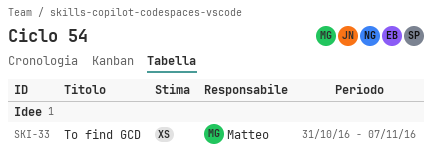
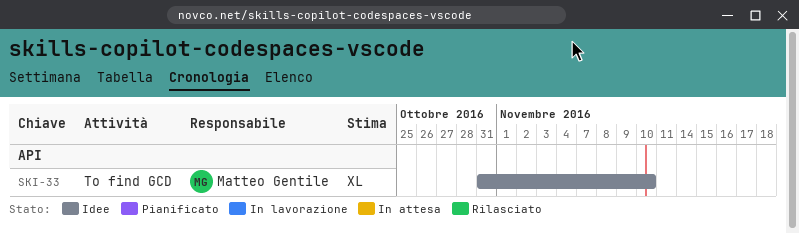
SKI-33, estimate: XS -> XL
SKI-33, due: Nov 7 -> Nov 10

